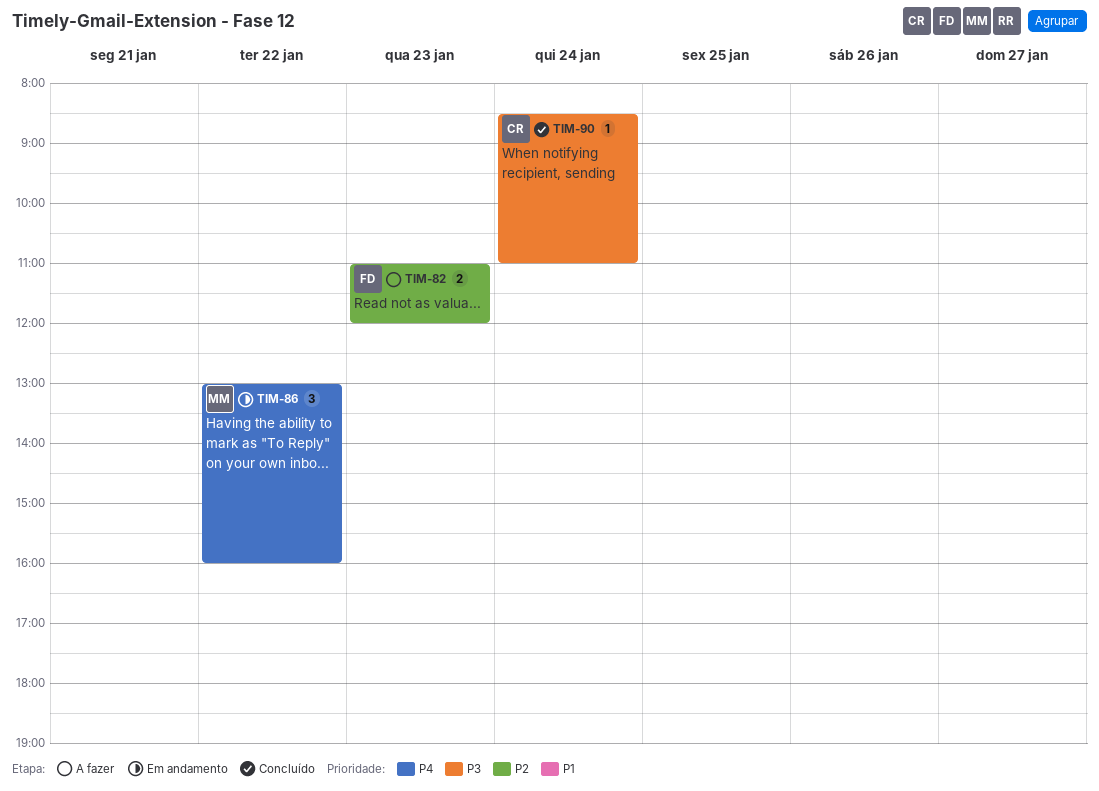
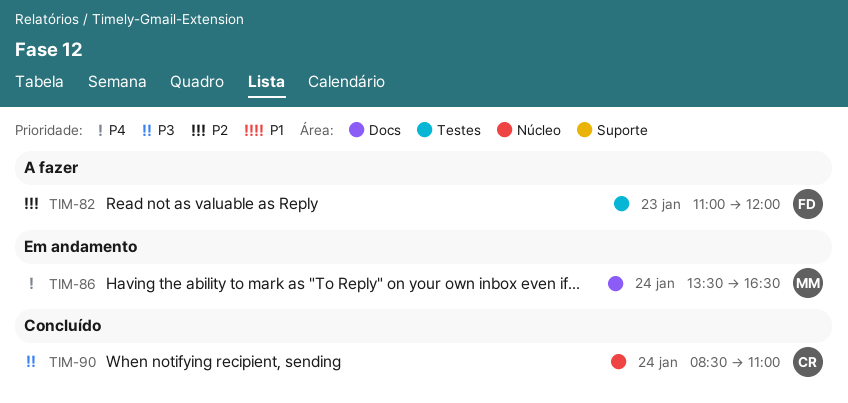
TIM-86, day: Jan 22 -> Jan 24
TIM-86, begins: 13:00 -> 13:30
TIM-86, ends: 16:00 -> 16:30

